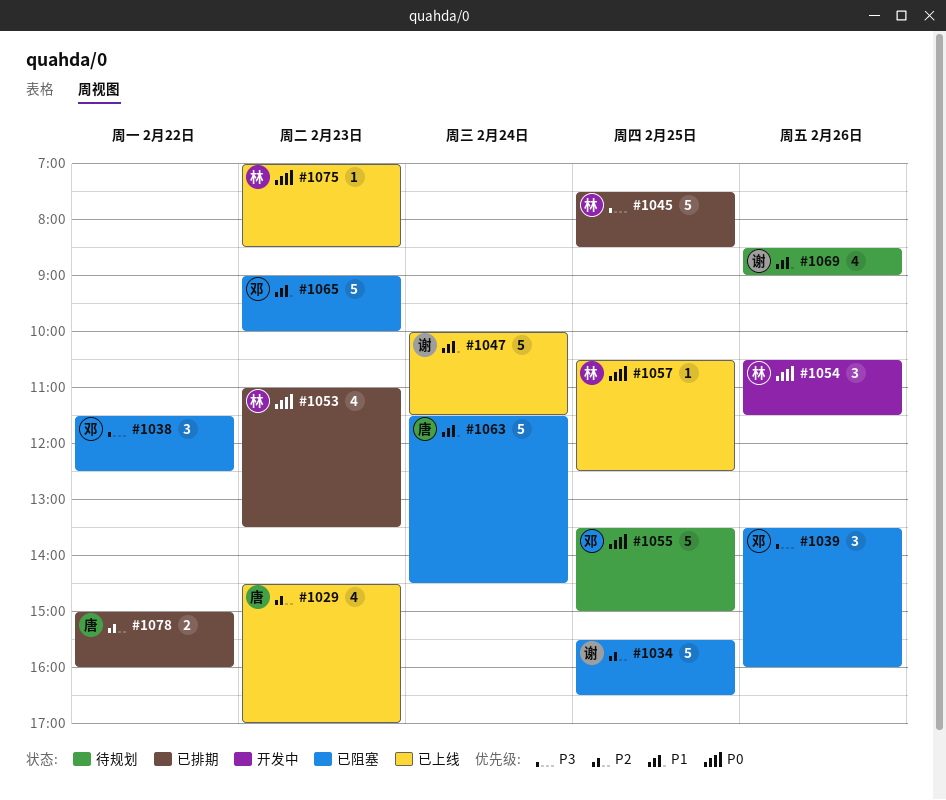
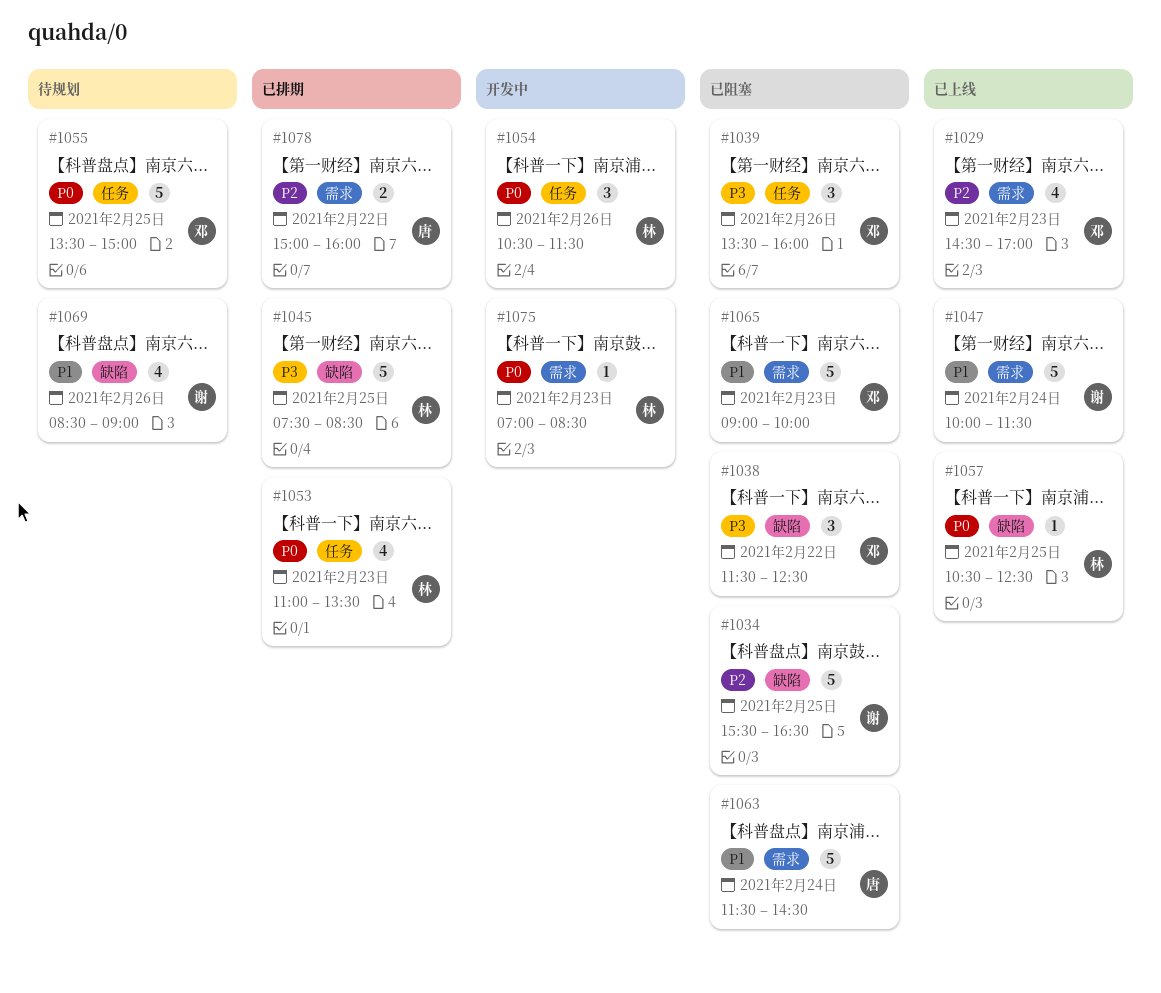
#1029, owner: 唐 -> 邓
#1075, status: 已上线 -> 开发中

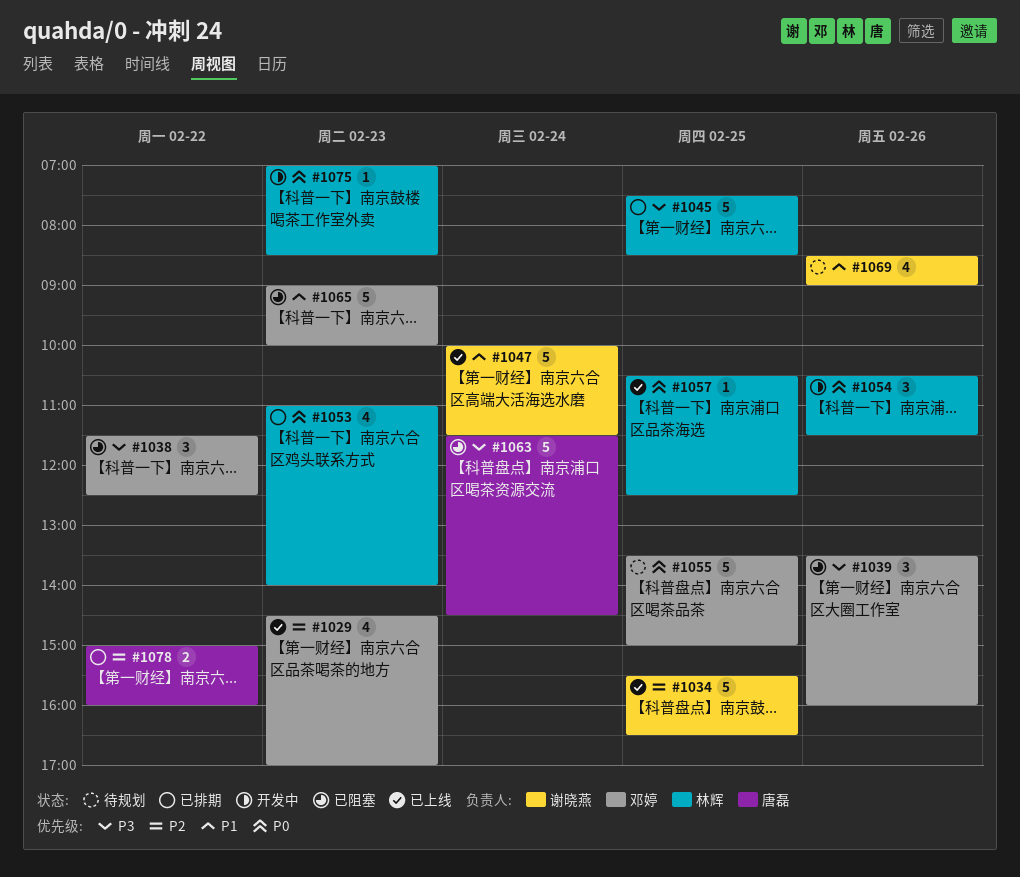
#1034, status: 已阻塞 -> 已上线
#1053, ends: 13:30 -> 14:00
#1063, priority: P1 -> P3

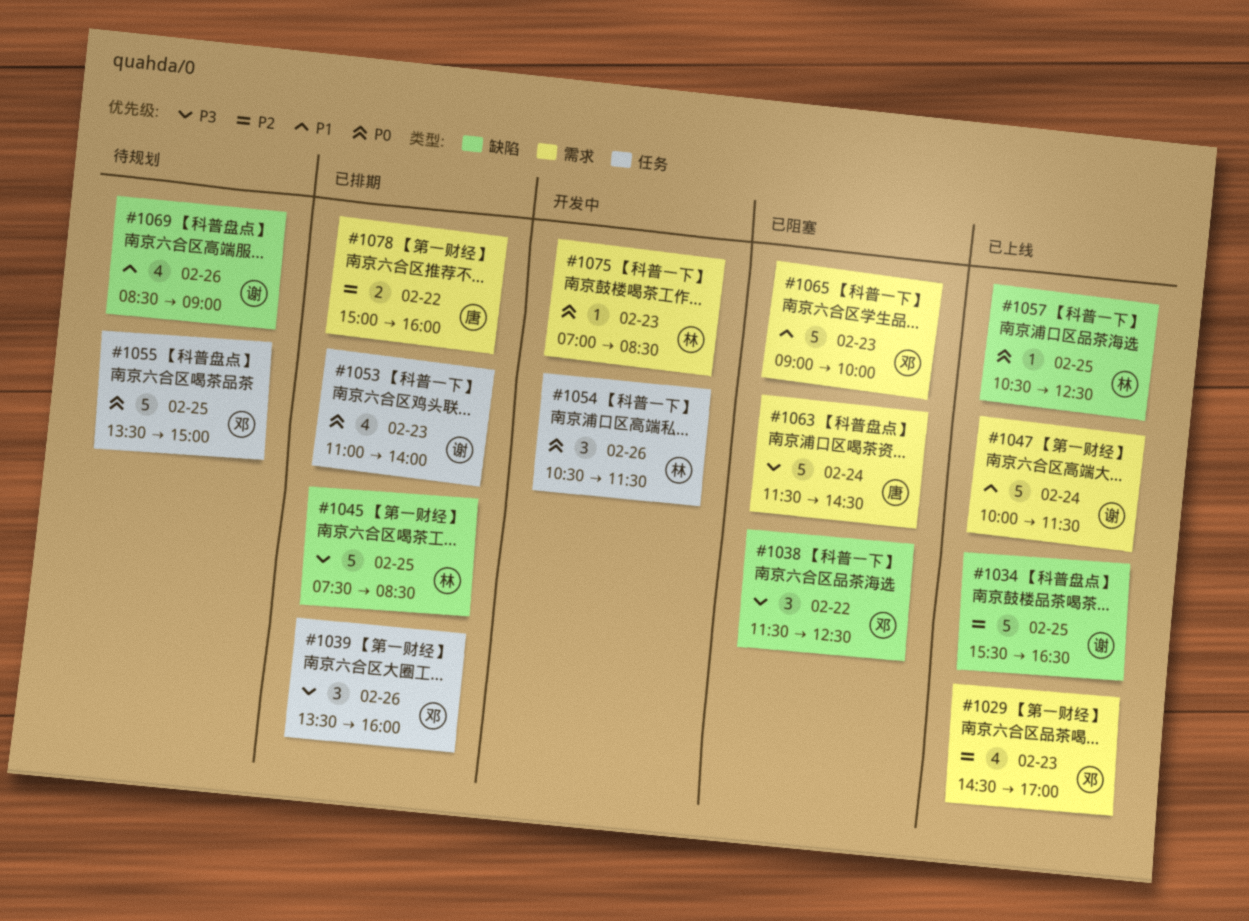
#1039, status: 已阻塞 -> 已排期
#1053, owner: 林辉 -> 谢晓燕

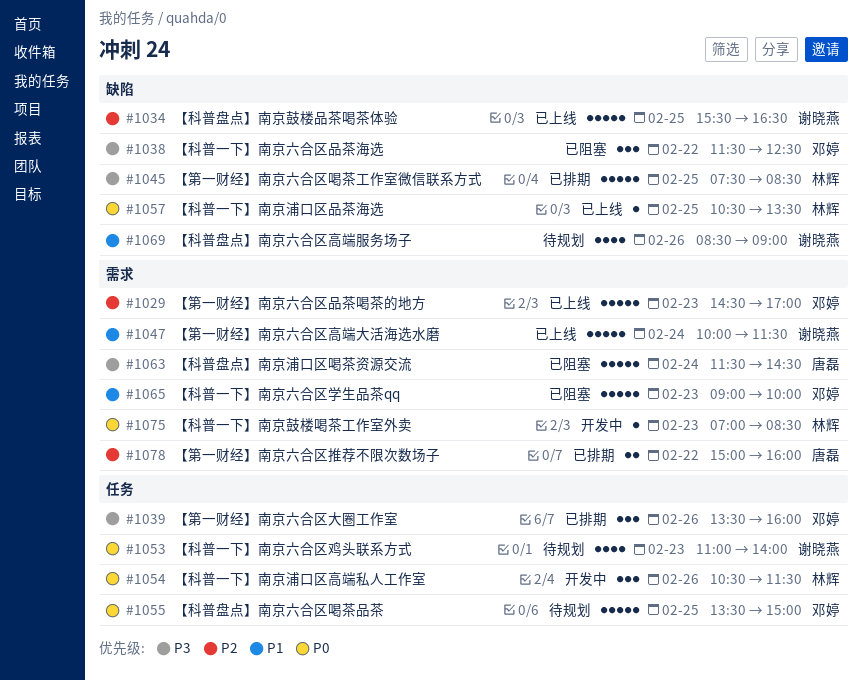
#1029, estimate: 4 -> 5
#1053, status: 已排期 -> 待规划
#1057, ends: 12:30 -> 13:30

